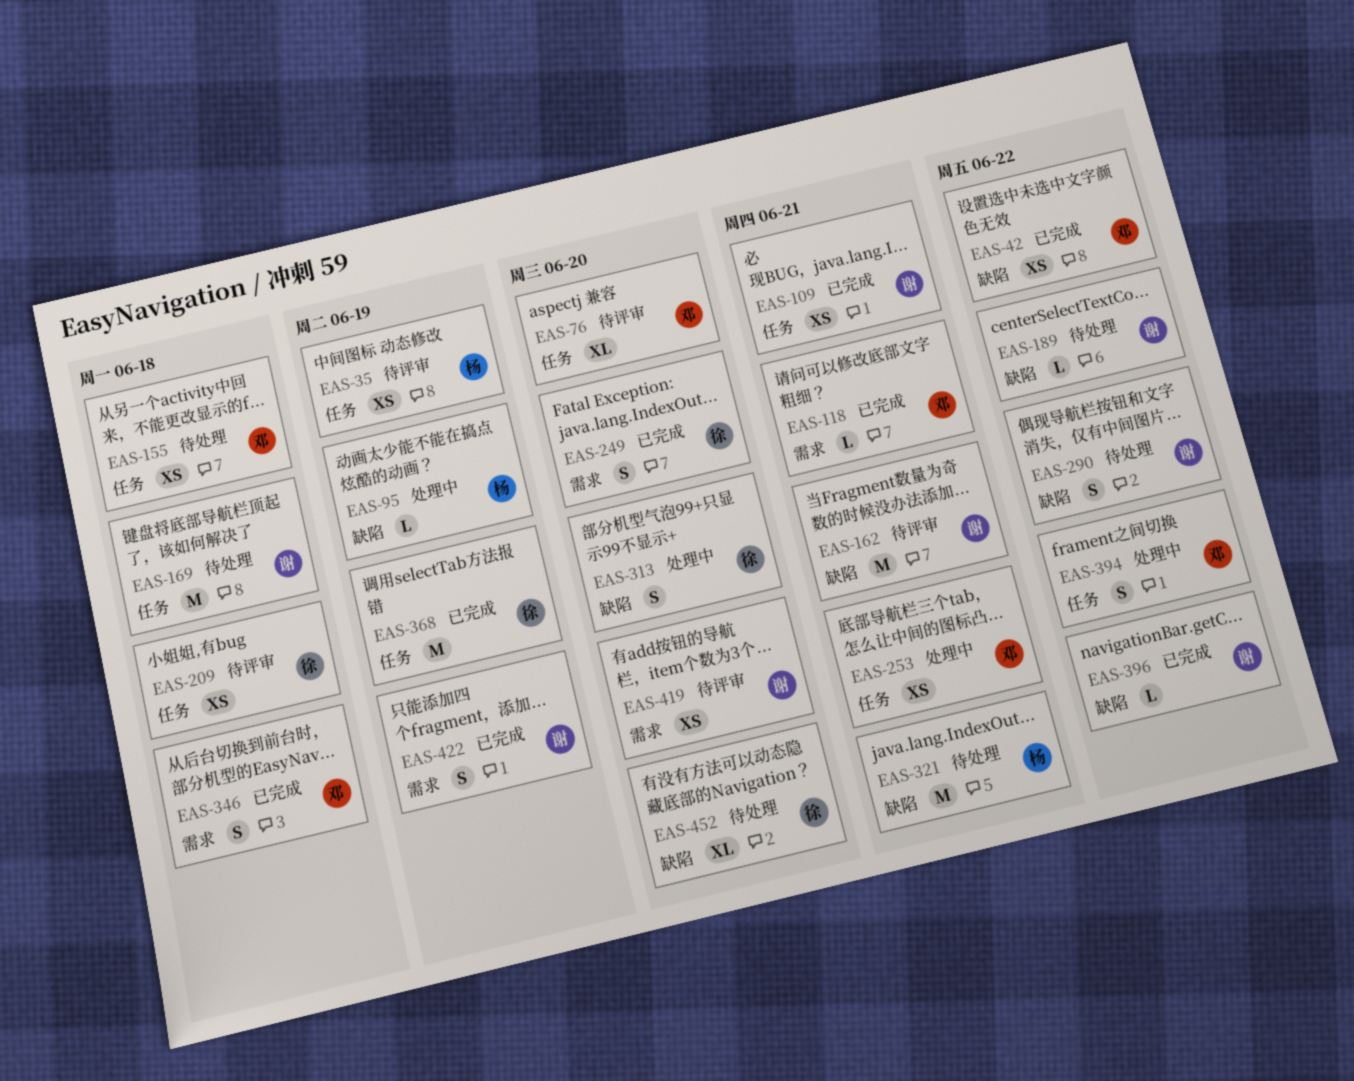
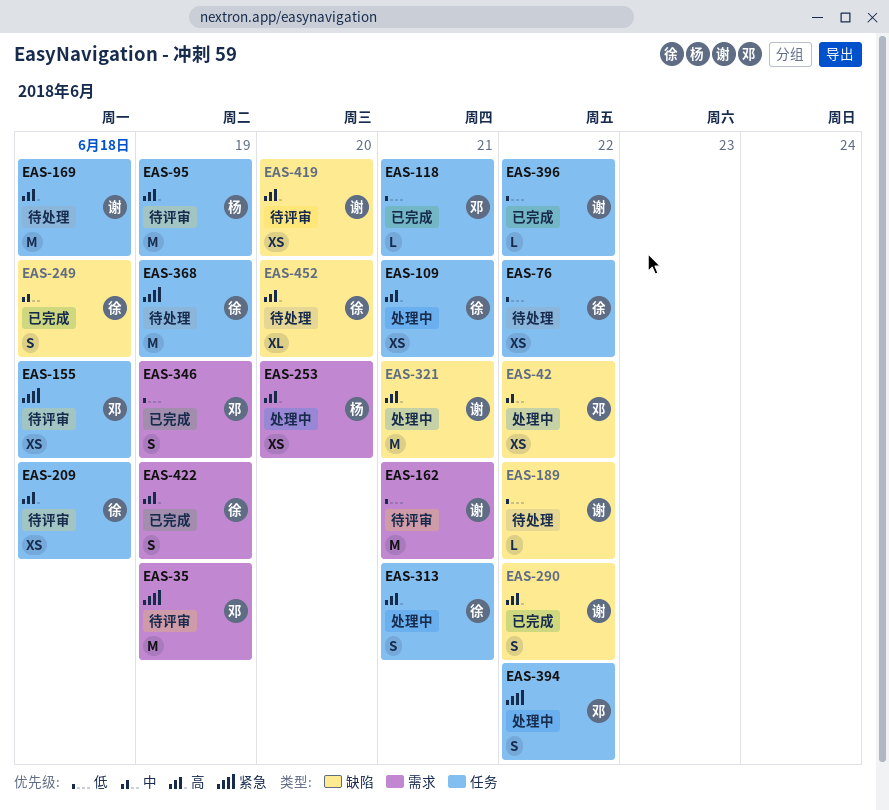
EAS-35, owner: 杨 -> 邓
EAS-35, label: 任务 -> 需求
EAS-35, estimate: XS -> M
EAS-42, status: 已完成 -> 处理中
EAS-76, status: 待评审 -> 待处理
EAS-76, owner: 邓 -> 徐
EAS-76, estimate: XL -> XS
EAS-76, due: Jun 20 -> Jun 22
EAS-95, status: 处理中 -> 待评审
EAS-95, label: 缺陷 -> 任务
EAS-95, estimate: L -> M
EAS-109, status: 已完成 -> 处理中
EAS-109, owner: 谢 -> 徐
EAS-118, label: 需求 -> 任务
EAS-155, status: 待处理 -> 待评审
EAS-162, label: 缺陷 -> 需求
EAS-249, label: 需求 -> 缺陷
EAS-249, due: Jun 20 -> Jun 18
EAS-253, owner: 邓 -> 杨
EAS-253, label: 任务 -> 需求
EAS-253, due: Jun 21 -> Jun 20
EAS-290, status: 待处理 -> 已完成
EAS-313, label: 缺陷 -> 任务
EAS-313, due: Jun 20 -> Jun 21
EAS-321, status: 待处理 -> 处理中
EAS-321, owner: 杨 -> 谢
EAS-346, due: Jun 18 -> Jun 19
EAS-368, status: 已完成 -> 待处理
EAS-396, label: 缺陷 -> 任务
EAS-419, label: 需求 -> 缺陷
EAS-422, owner: 谢 -> 徐

